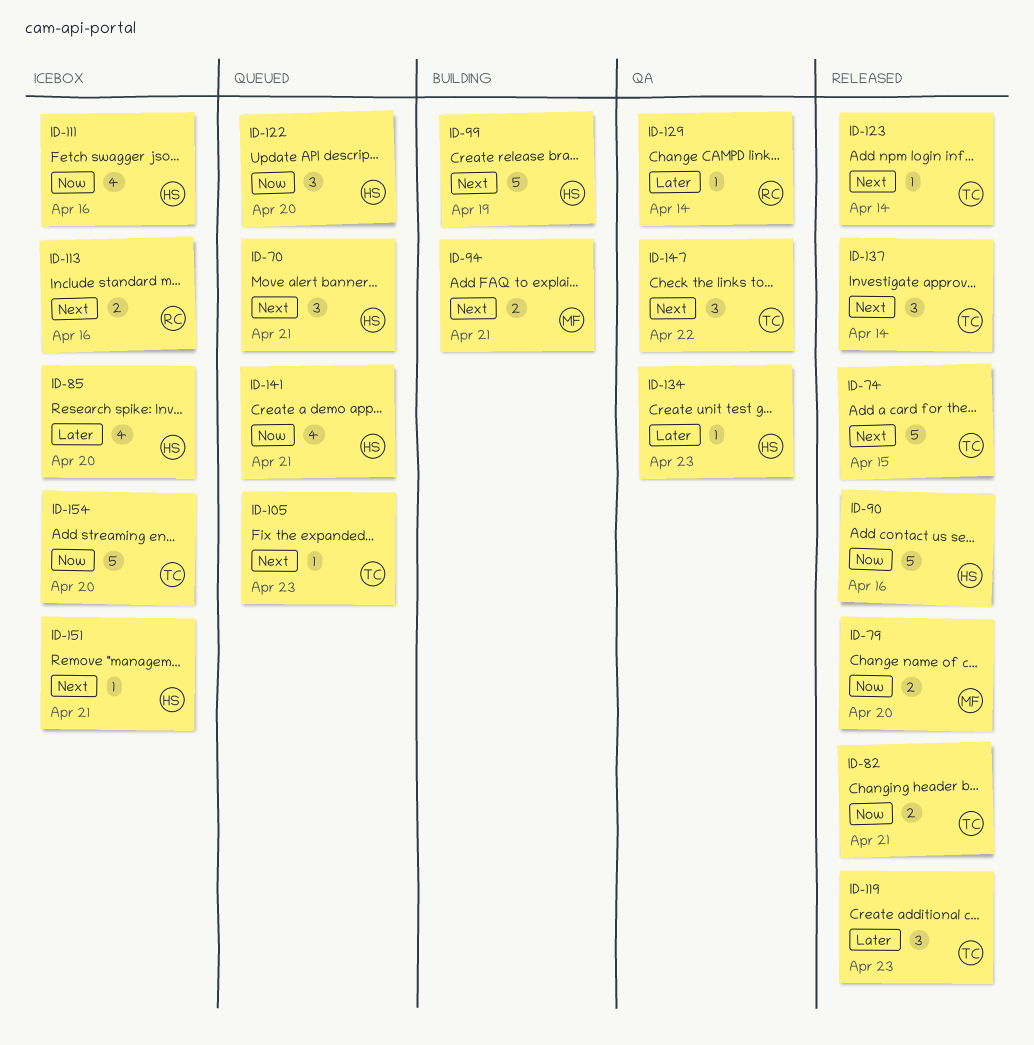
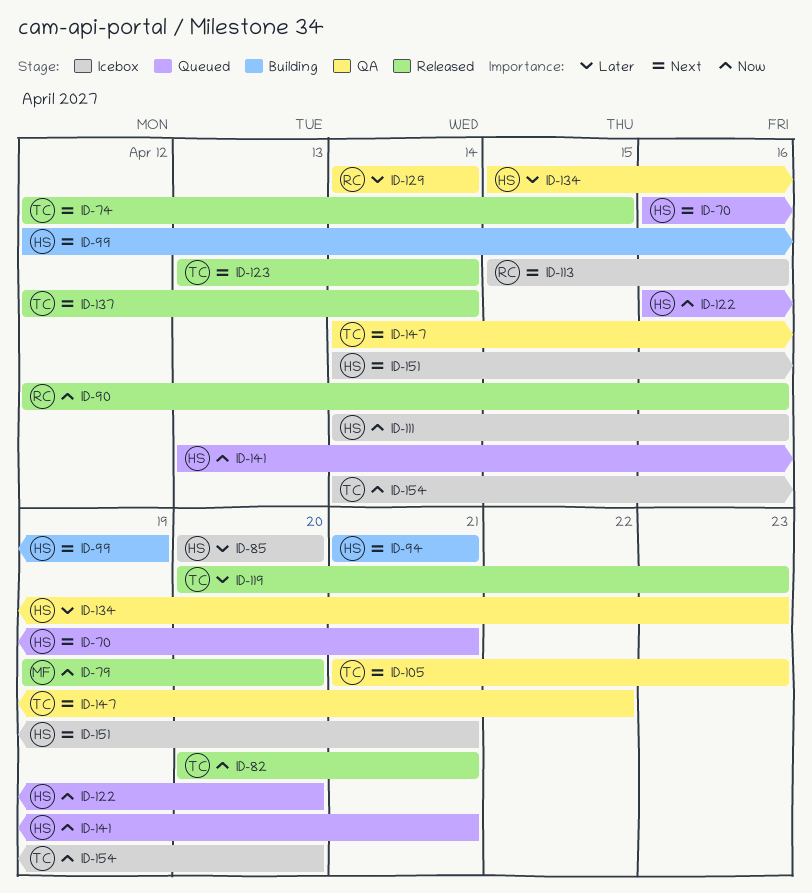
ID-90, owner: HS -> RC
ID-94, owner: MF -> HS
ID-105, status: Queued -> QA

